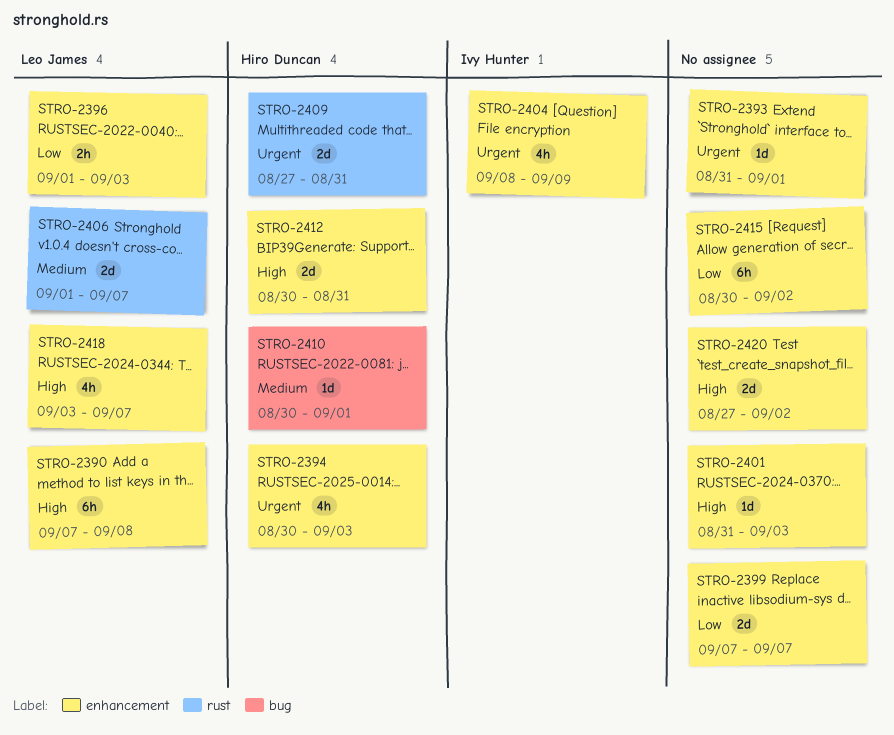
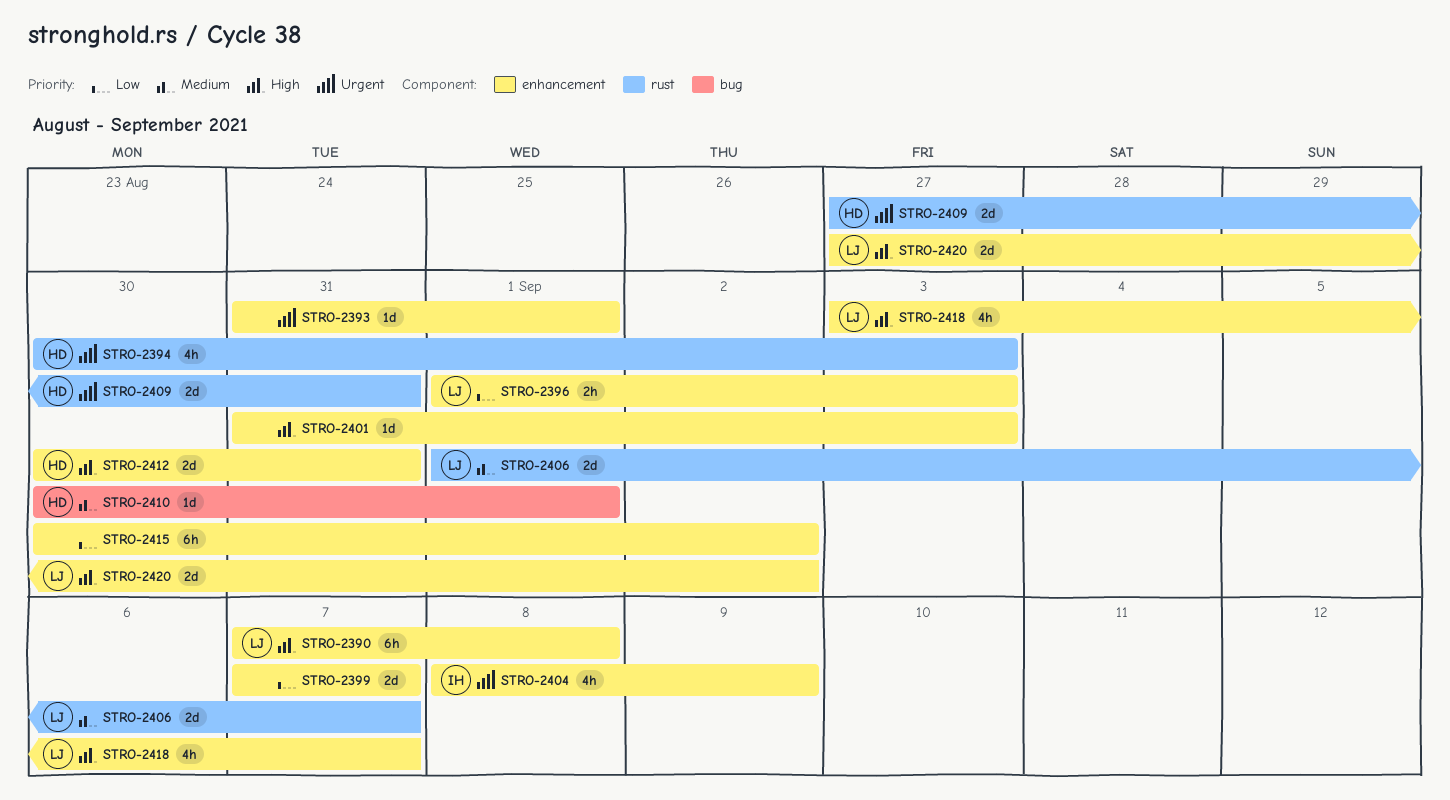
STRO-2394, label: enhancement -> rust
STRO-2420, owner: none -> Leo James

